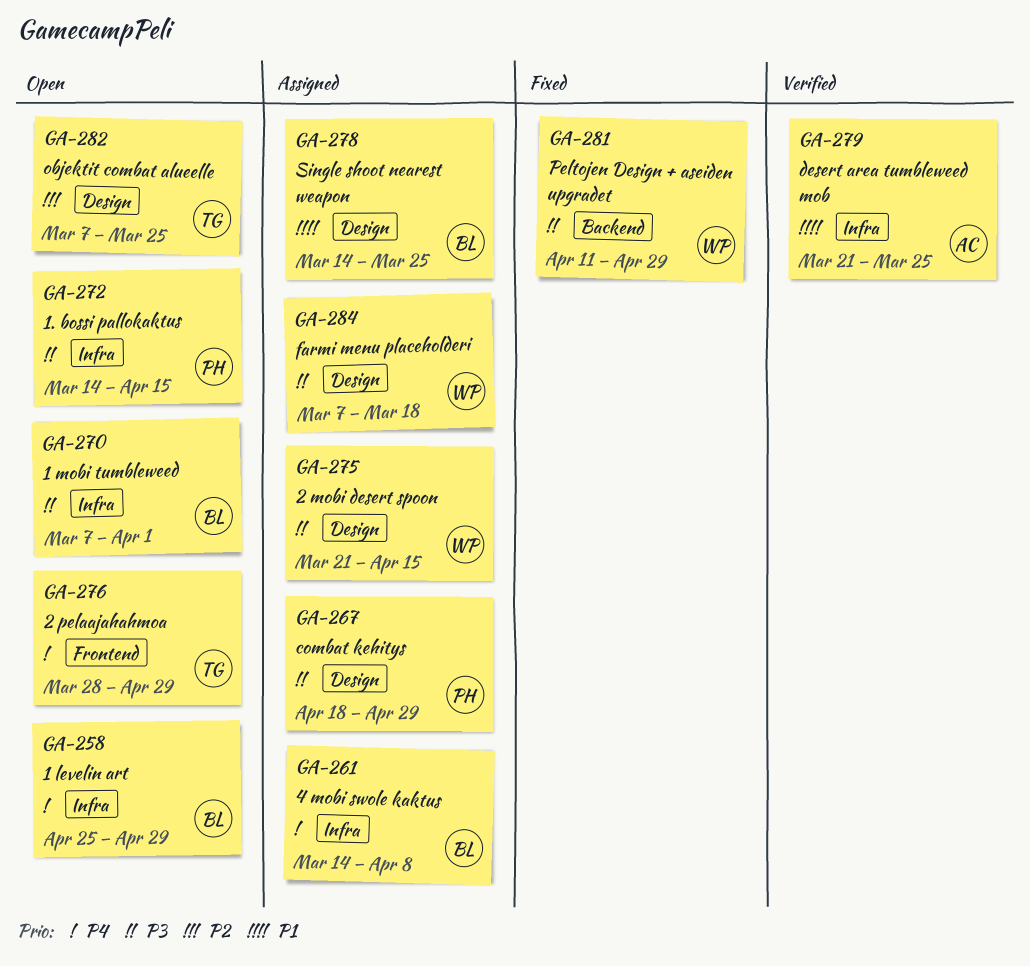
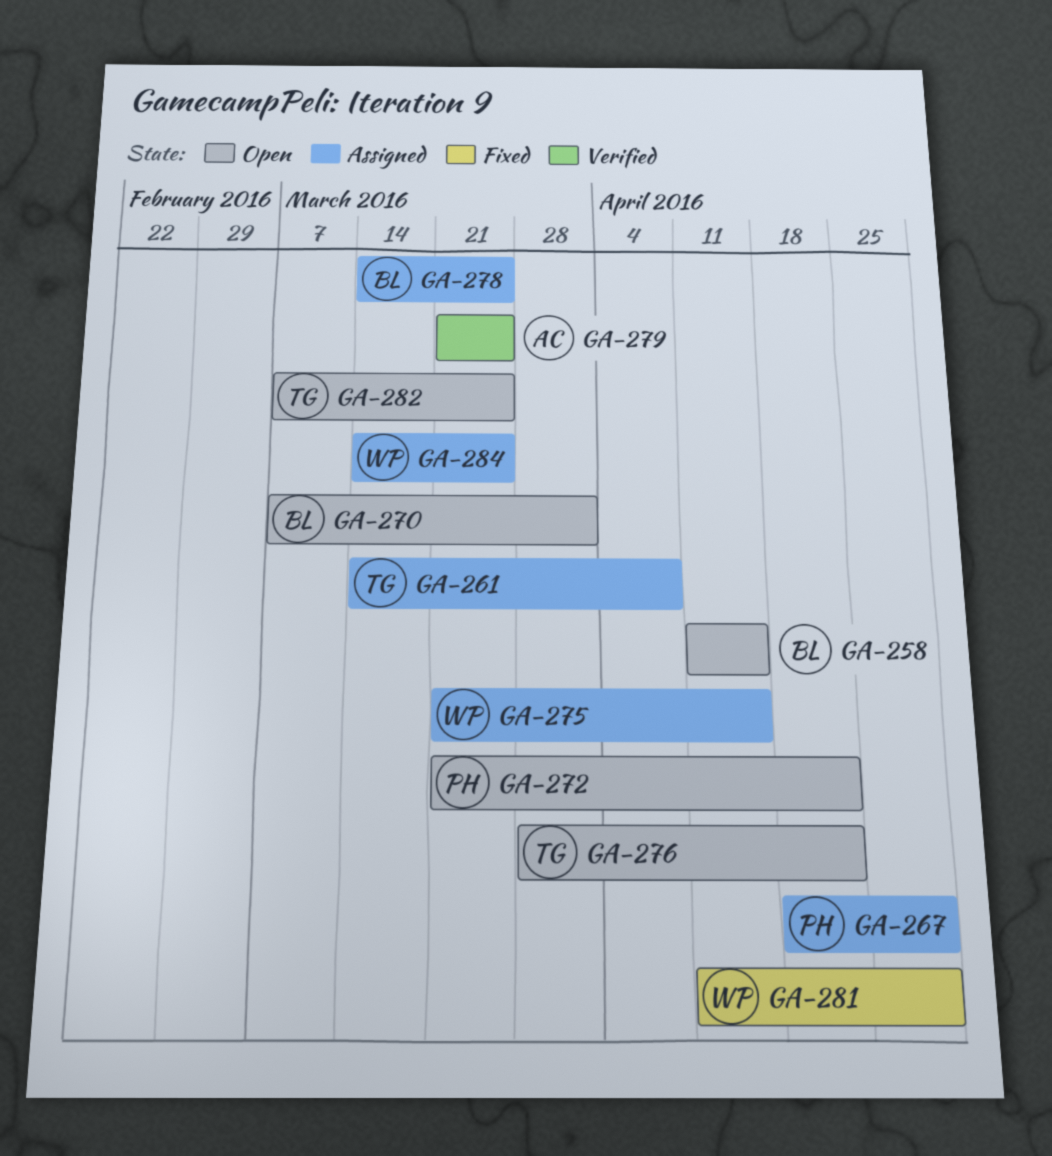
GA-258, start: Apr 25 -> Apr 11
GA-258, due: Apr 29 -> Apr 15
GA-261, owner: BL -> TG
GA-272, start: Mar 14 -> Mar 21
GA-272, due: Apr 15 -> Apr 22
GA-276, due: Apr 29 -> Apr 22
GA-284, start: Mar 7 -> Mar 14
GA-284, due: Mar 18 -> Mar 25

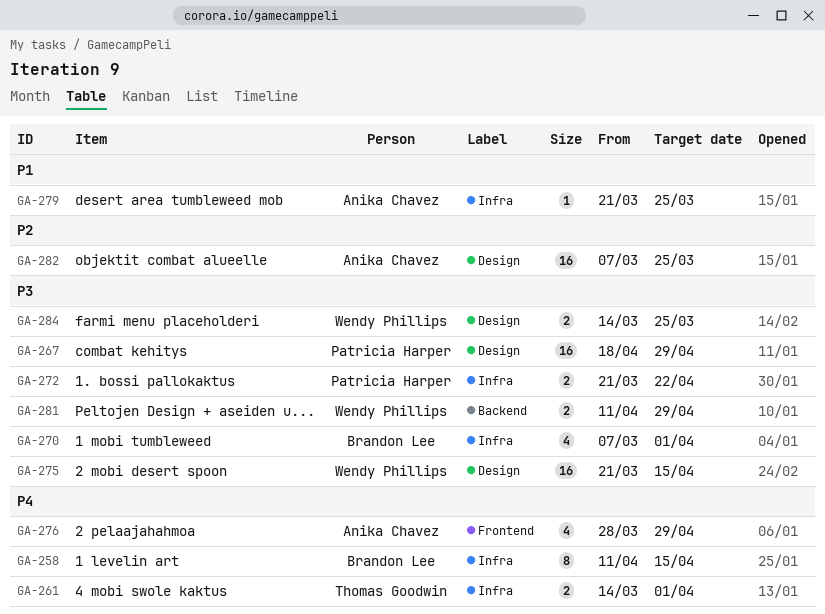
GA-261, due: Apr 8 -> Apr 1
GA-276, owner: Thomas Goodwin -> Anika Chavez
GA-276, due: Apr 22 -> Apr 29
GA-278: present -> none
GA-282, owner: Thomas Goodwin -> Anika Chavez

